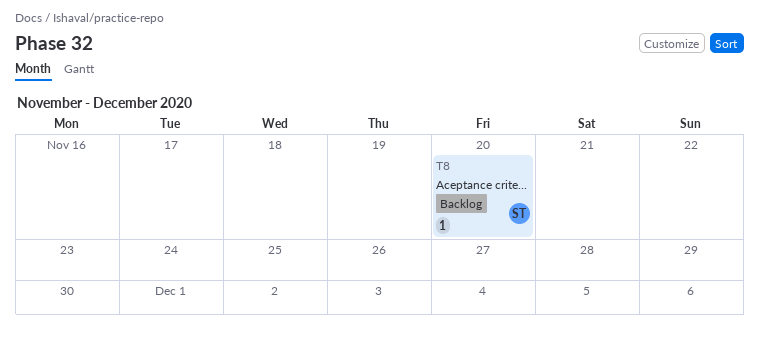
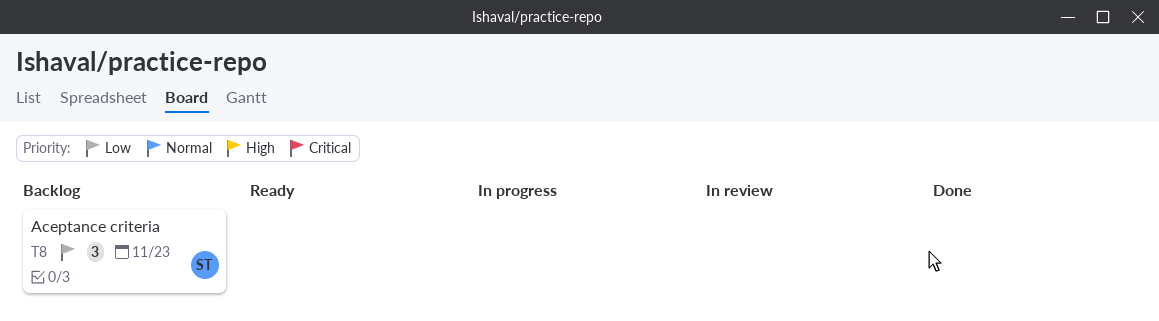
T8, estimate: 1 -> 3
T8, due: Nov 20 -> Nov 23

